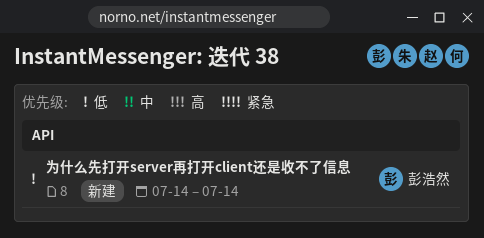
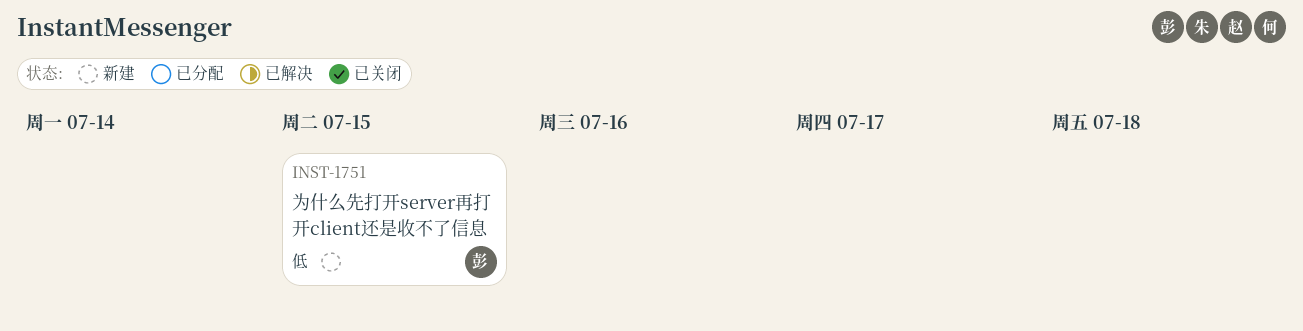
为什么先打开server再打开client还是收不了信息, due: Jul 14 -> Jul 15

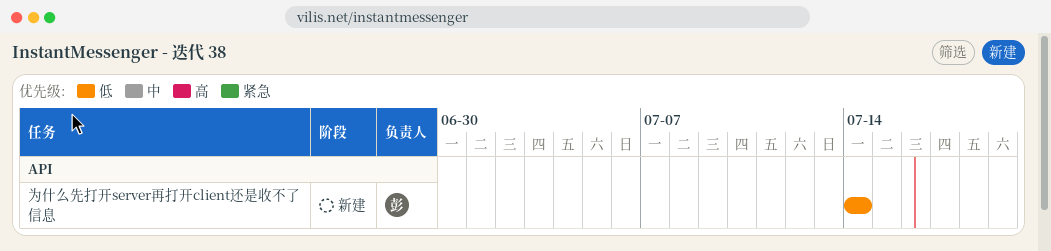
为什么先打开server再打开client还是收不了信息, due: Jul 15 -> Jul 14

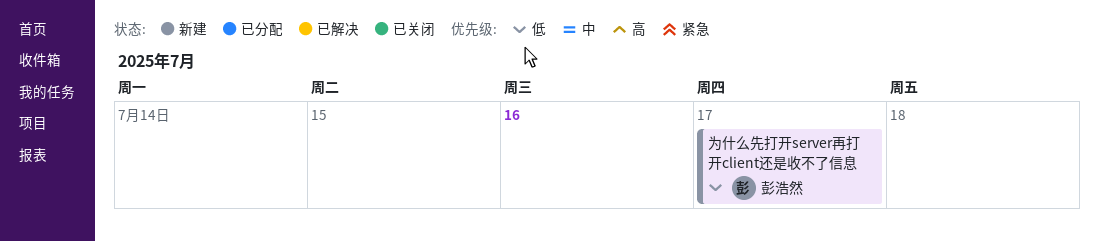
为什么先打开server再打开client还是收不了信息, due: Jul 14 -> Jul 17

